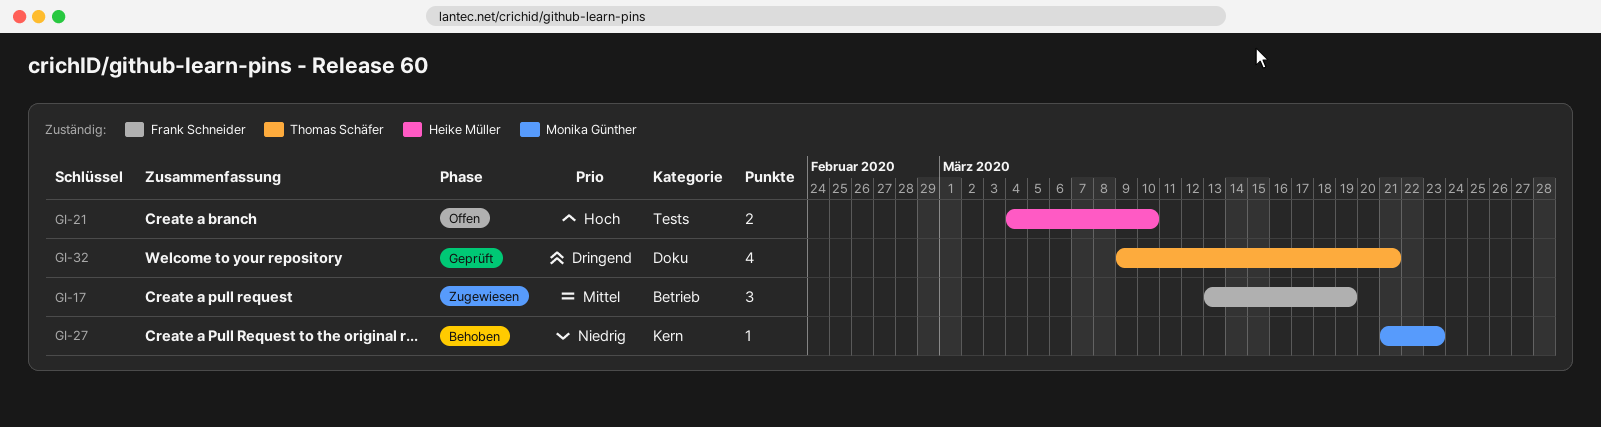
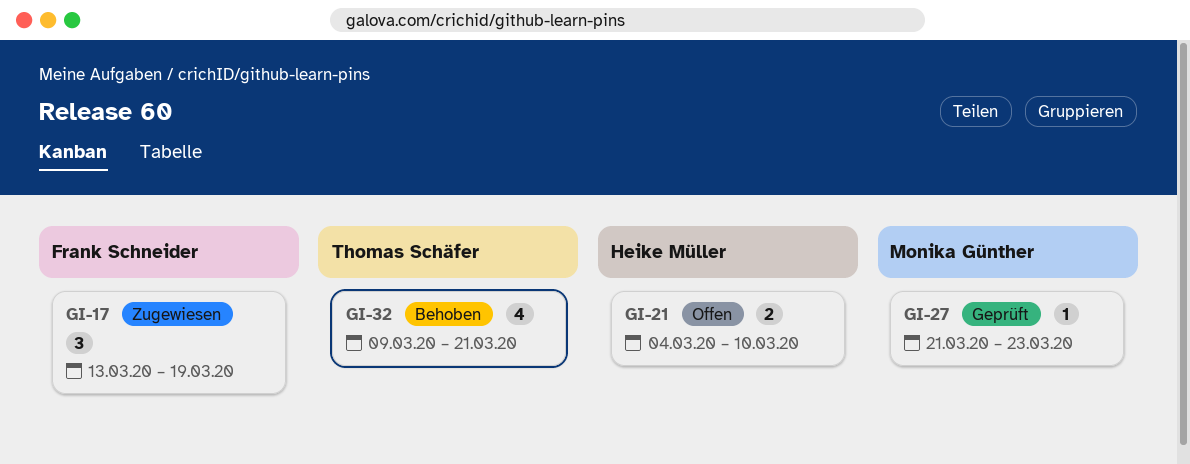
GI-27, status: Behoben -> Geprüft
GI-32, status: Geprüft -> Behoben

